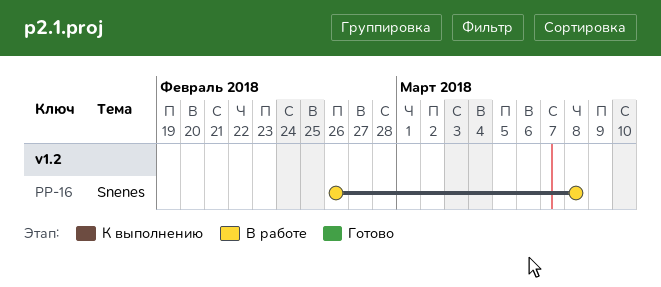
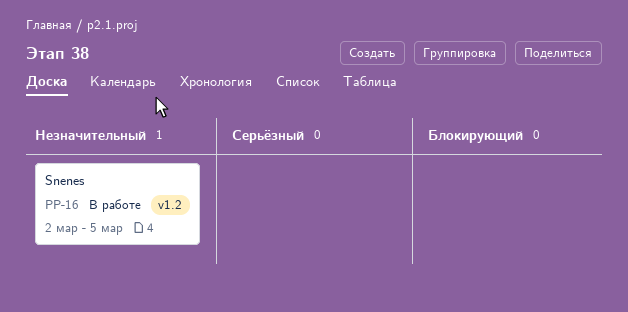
PP-16, start: Feb 26 -> Mar 2
PP-16, due: Mar 8 -> Mar 5

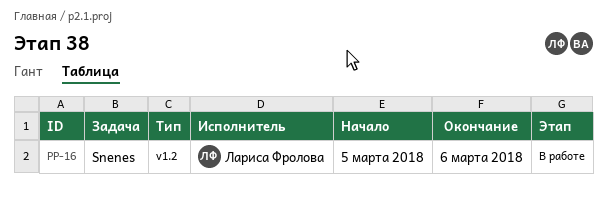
PP-16, start: Mar 2 -> Mar 5
PP-16, due: Mar 5 -> Mar 6

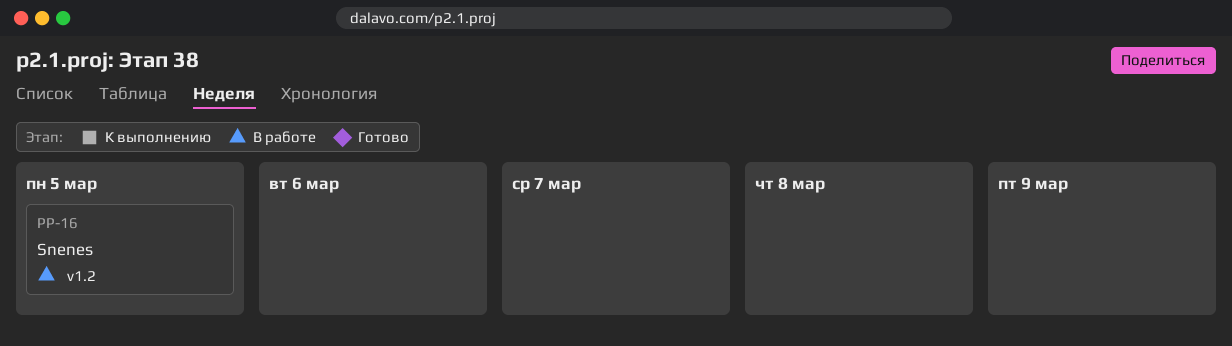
PP-16, due: Mar 6 -> Mar 5

